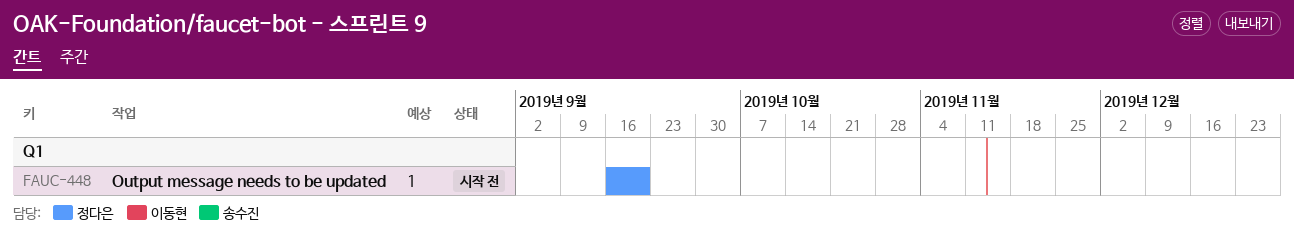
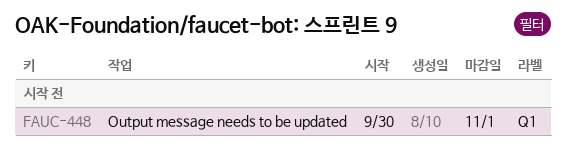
FAUC-448, start: Sep 16 -> Sep 30
FAUC-448, due: Sep 20 -> Nov 1

